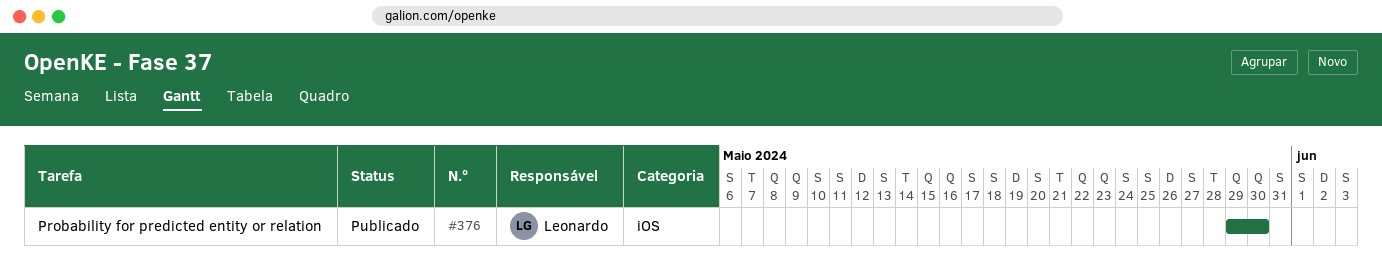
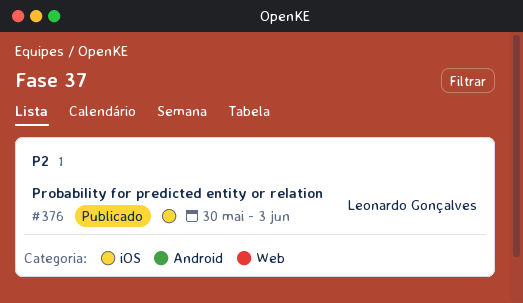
#376, start: May 29 -> May 30
#376, due: May 30 -> Jun 3

